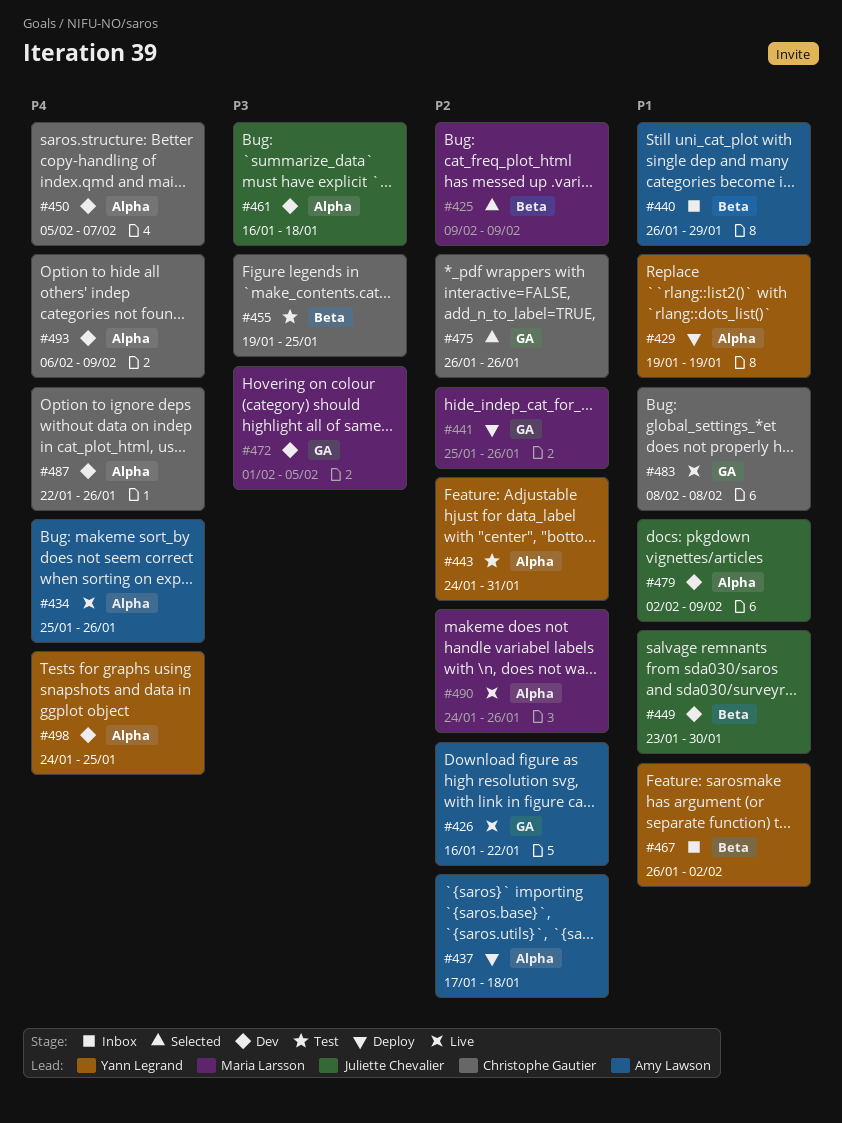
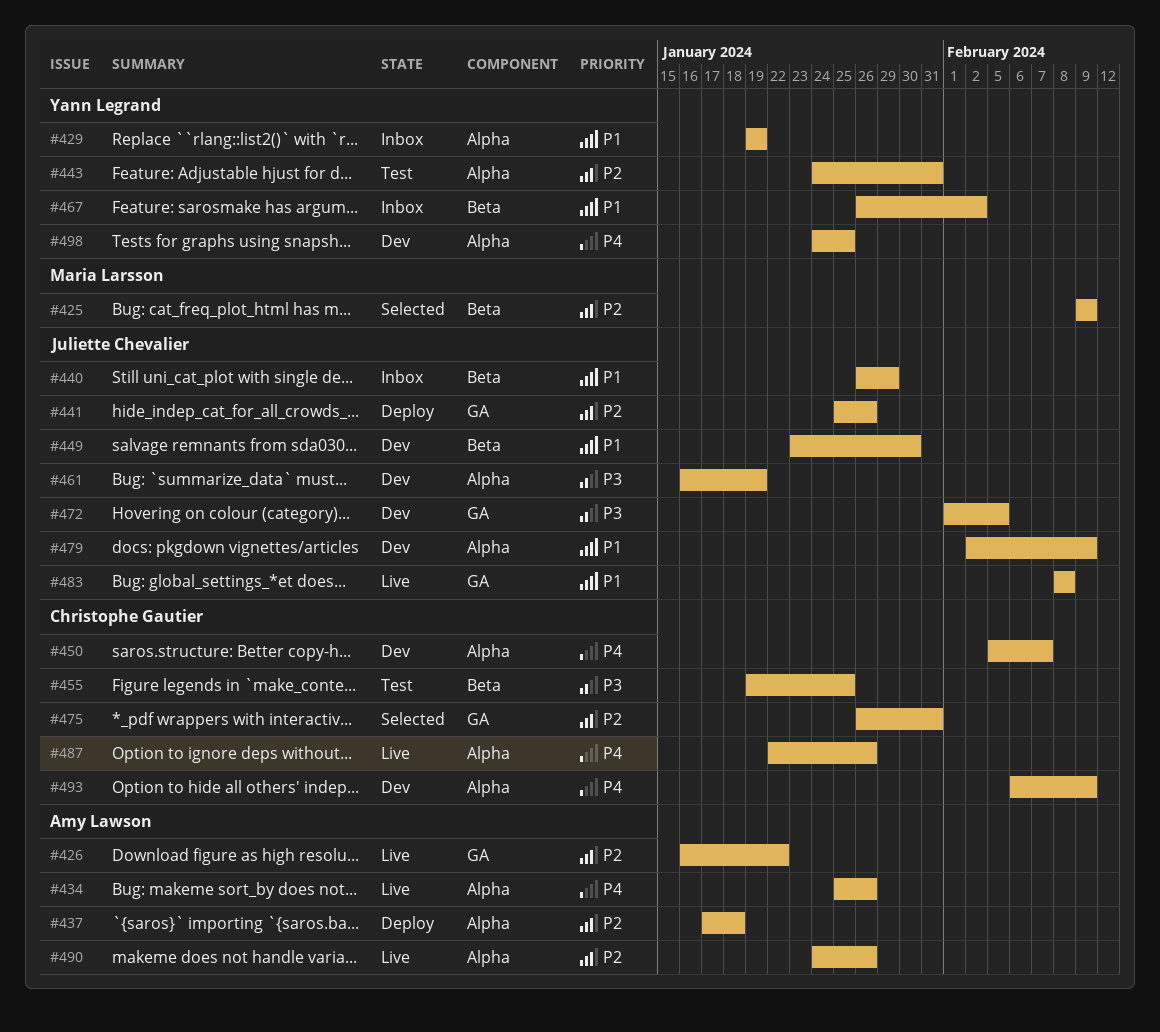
#429, status: Deploy -> Inbox
#440, owner: Amy Lawson -> Juliette Chevalier
#441, owner: Maria Larsson -> Juliette Chevalier
#461, due: Jan 18 -> Jan 19
#472, owner: Maria Larsson -> Juliette Chevalier
#475, due: Jan 26 -> Jan 31
#483, owner: Christophe Gautier -> Juliette Chevalier
#487, status: Dev -> Live
#490, owner: Maria Larsson -> Amy Lawson

